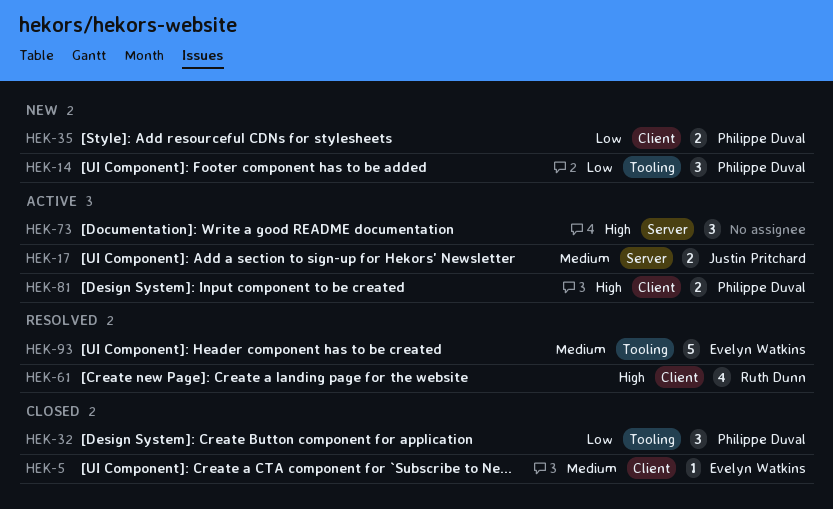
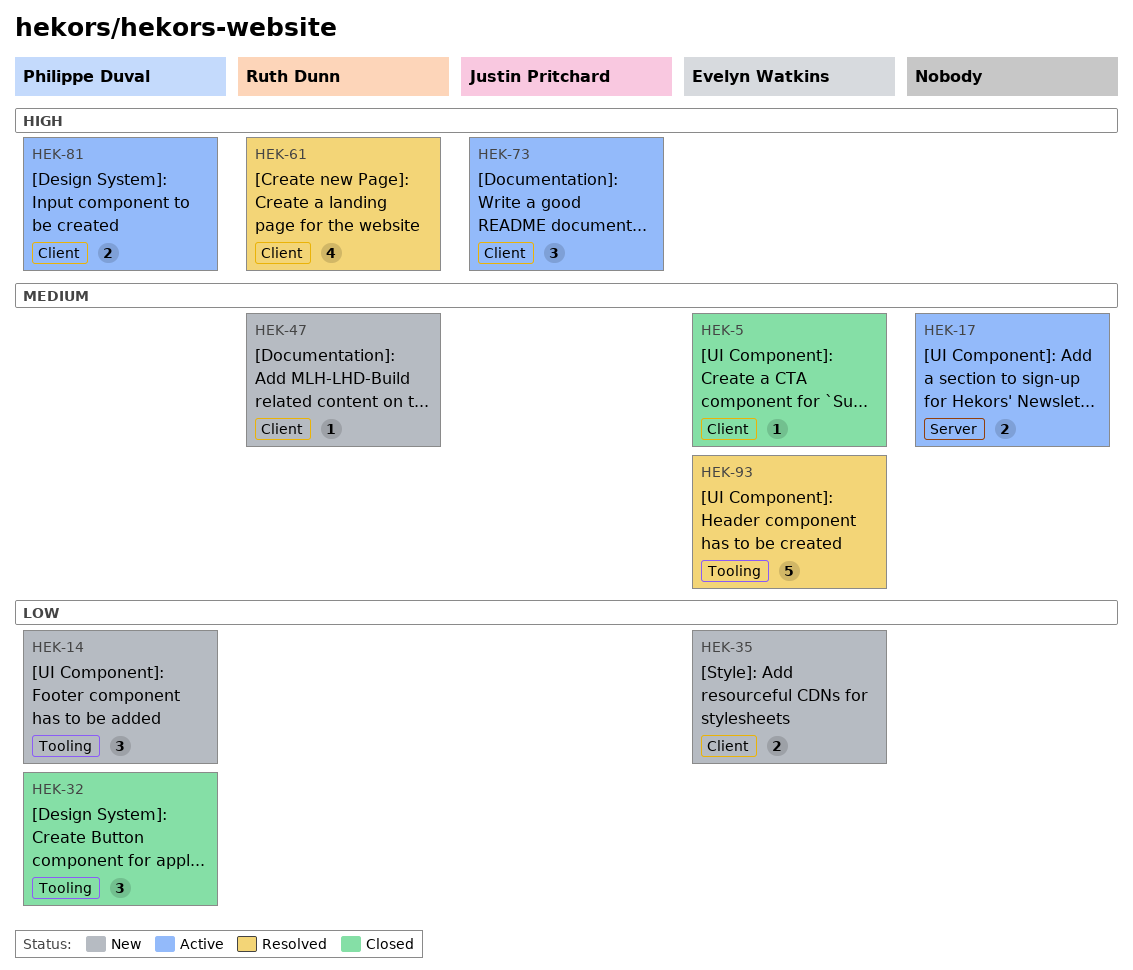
HEK-17, owner: Justin Pritchard -> none
HEK-35, owner: Philippe Duval -> Evelyn Watkins
HEK-47: none -> present
HEK-73, owner: none -> Justin Pritchard
HEK-73, label: Server -> Client

